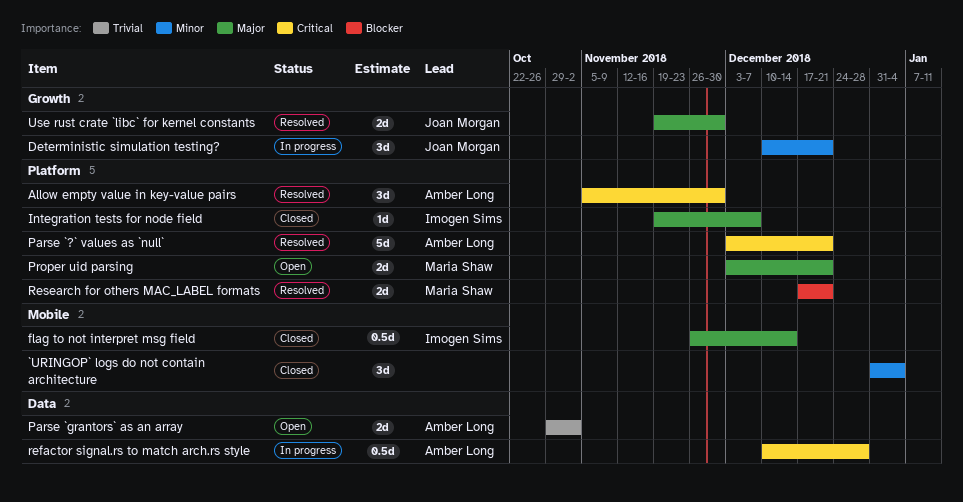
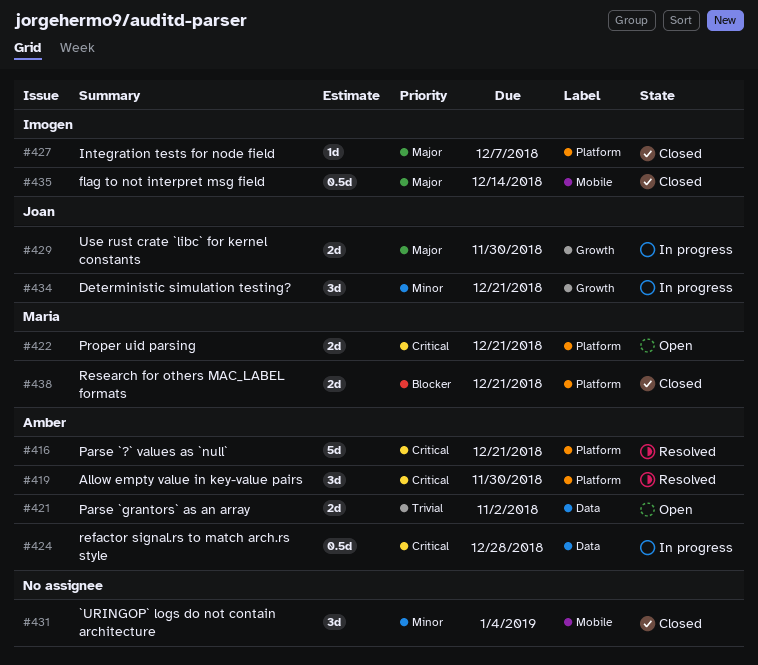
Proper uid parsing, priority: Major -> Critical
Research for others MAC_LABEL formats, status: Resolved -> Closed
Use rust crate `libc` for kernel constants, status: Resolved -> In progress

